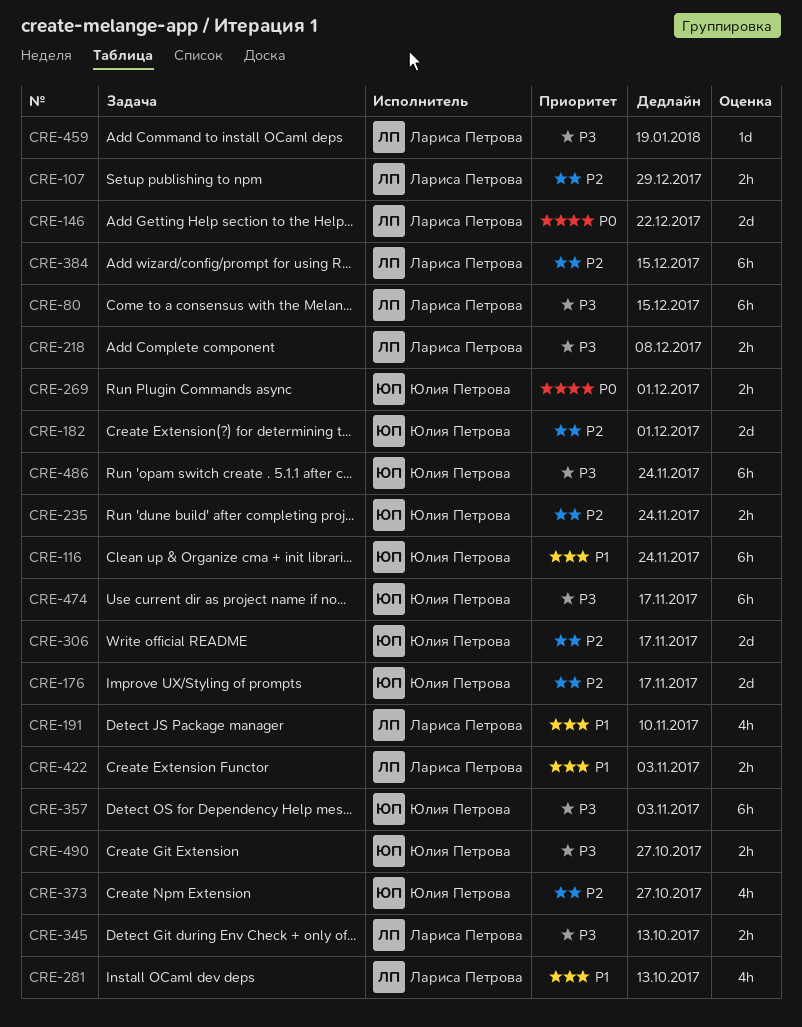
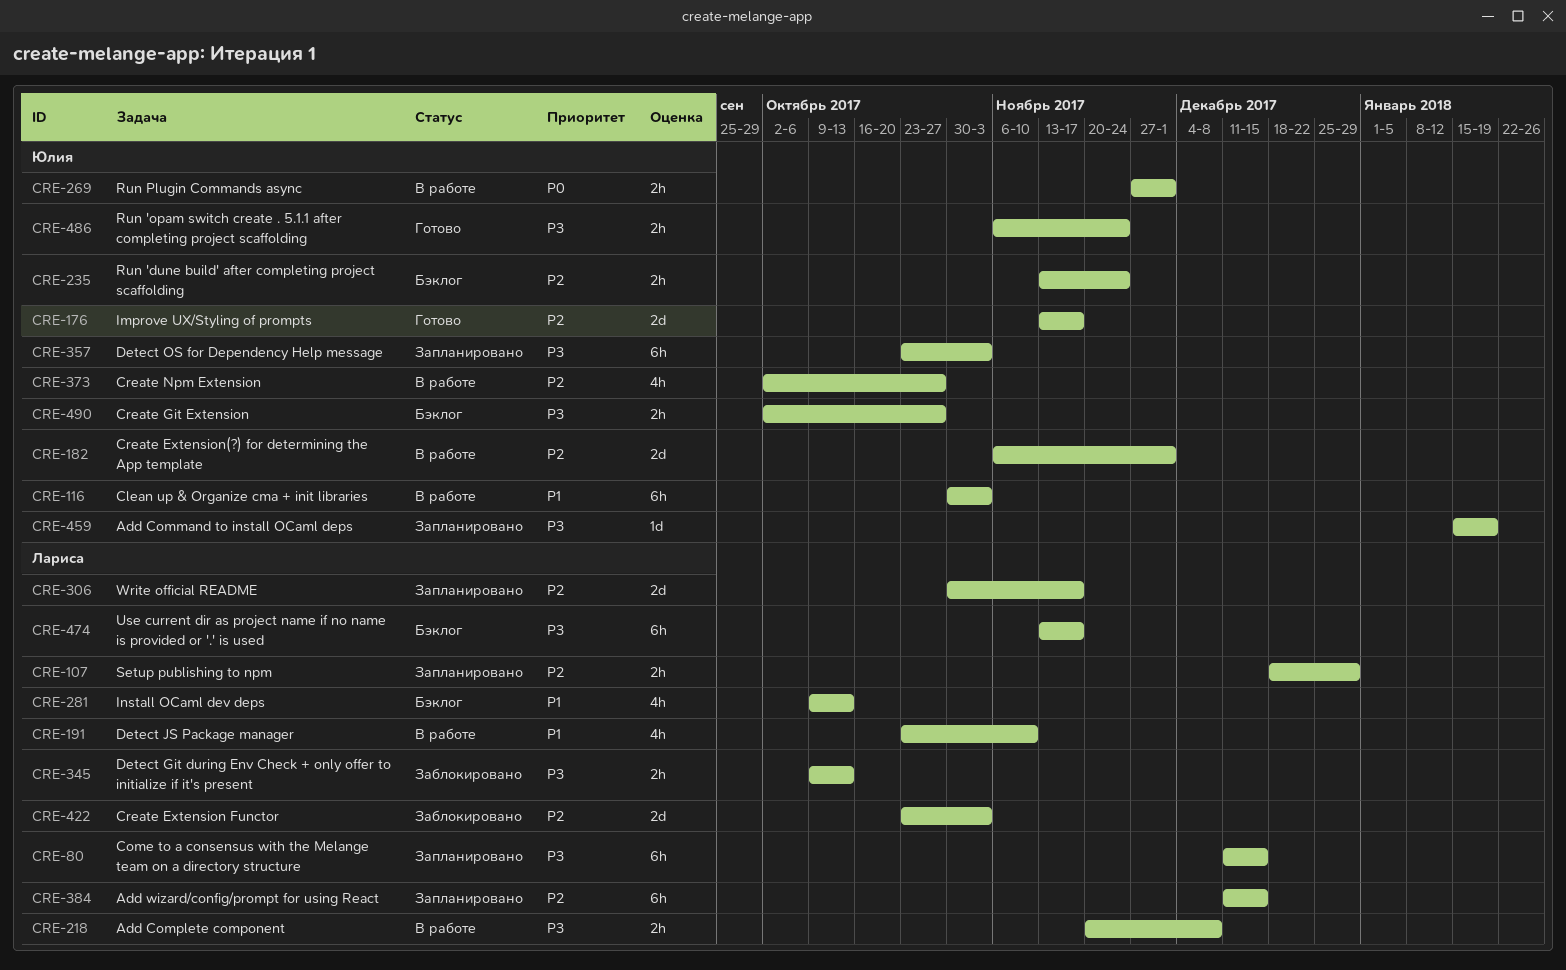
CRE-116, due: Nov 24 -> Nov 3
CRE-146: present -> none
CRE-306, owner: Юлия Петрова -> Лариса Петрова
CRE-422, priority: P1 -> P2
CRE-422, estimate: 2h -> 2d
CRE-459, owner: Лариса Петрова -> Юлия Петрова
CRE-474, owner: Юлия Петрова -> Лариса Петрова
CRE-486, estimate: 6h -> 2h

